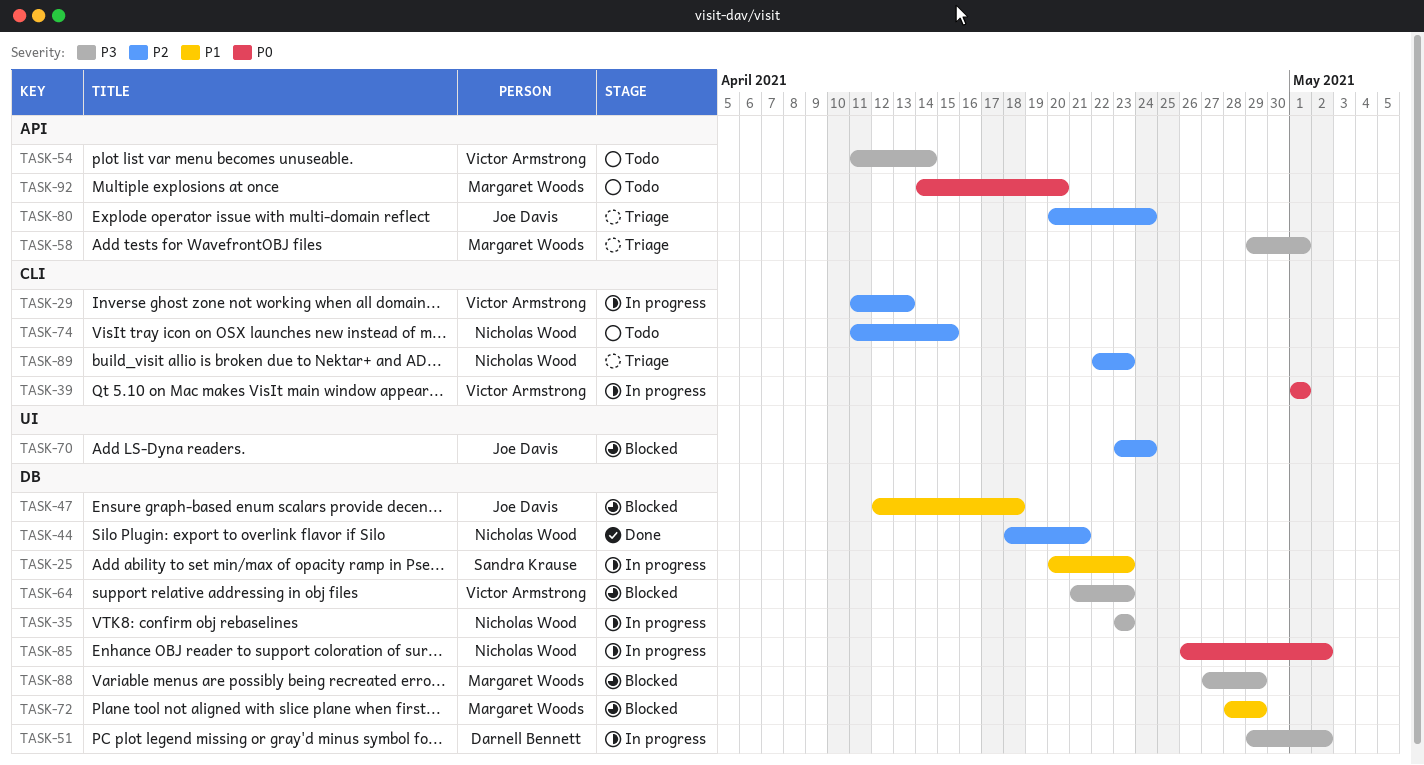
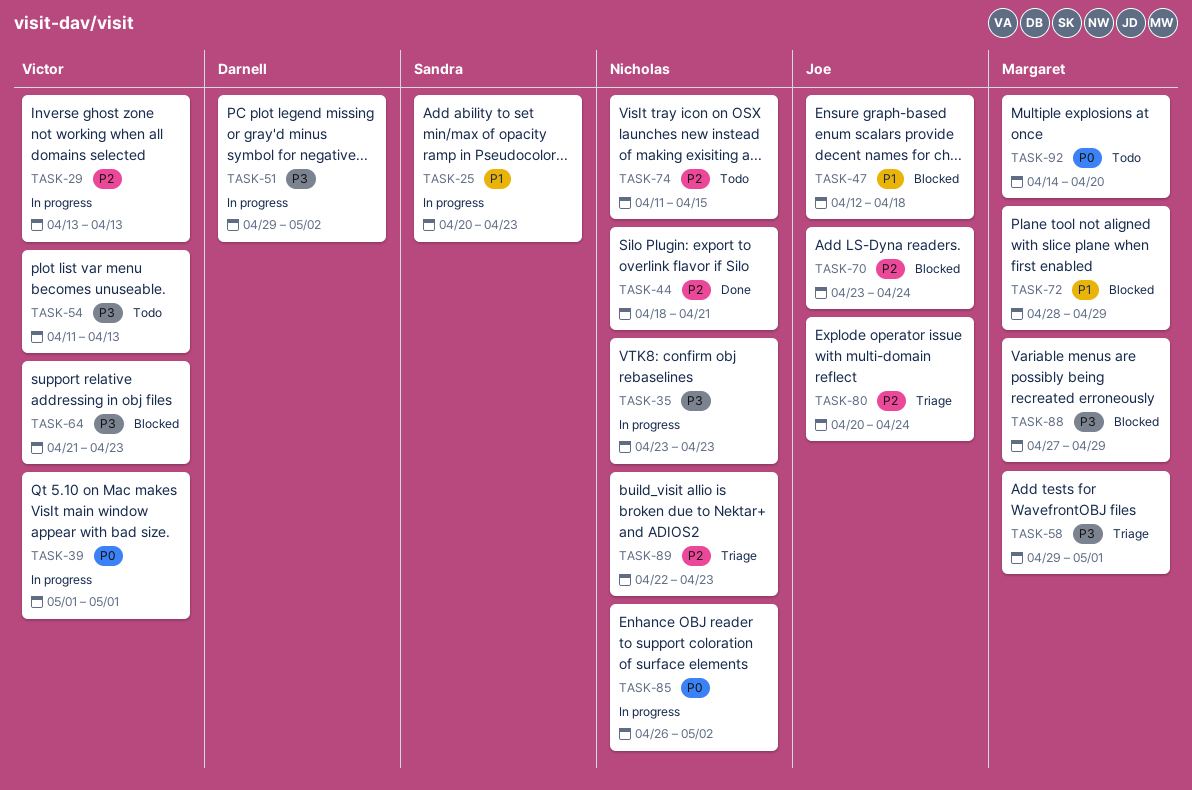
TASK-29, start: Apr 11 -> Apr 13
TASK-54, due: Apr 14 -> Apr 13

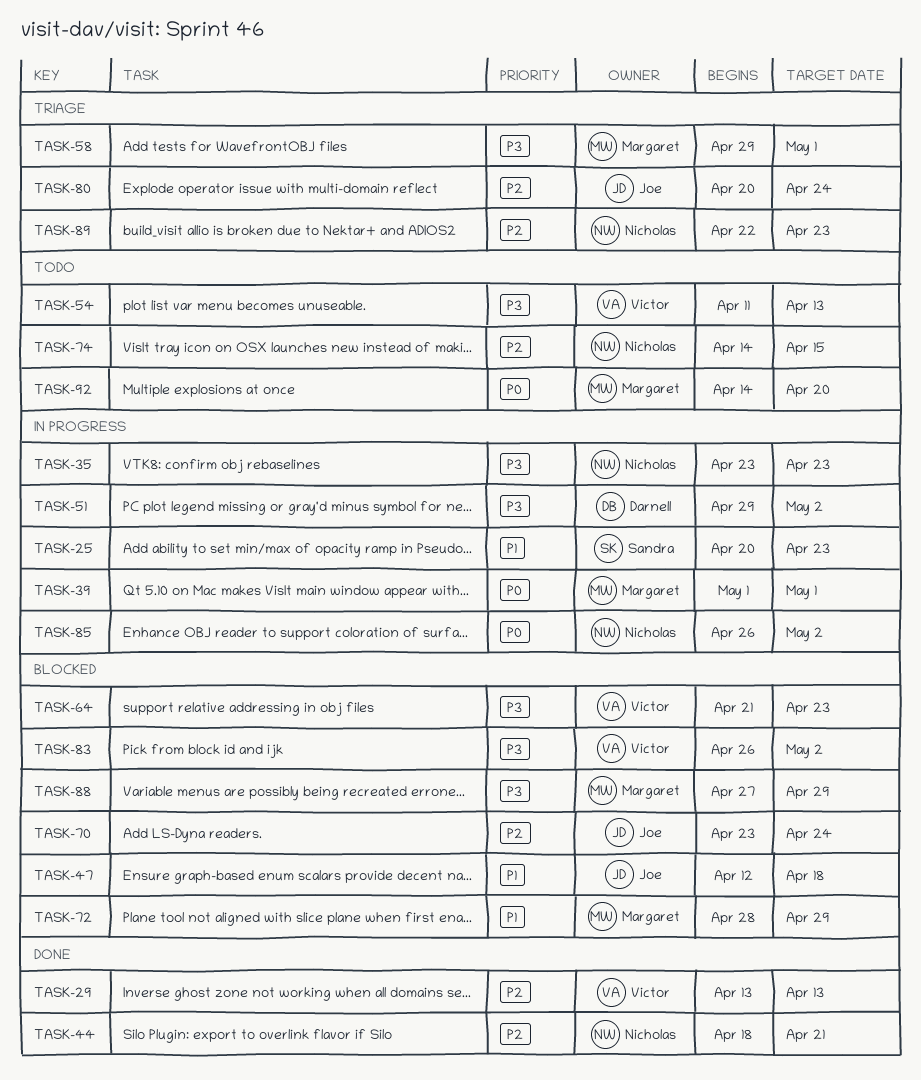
TASK-29, status: In progress -> Done
TASK-39, owner: Victor -> Margaret
TASK-74, start: Apr 11 -> Apr 14
TASK-83: none -> present

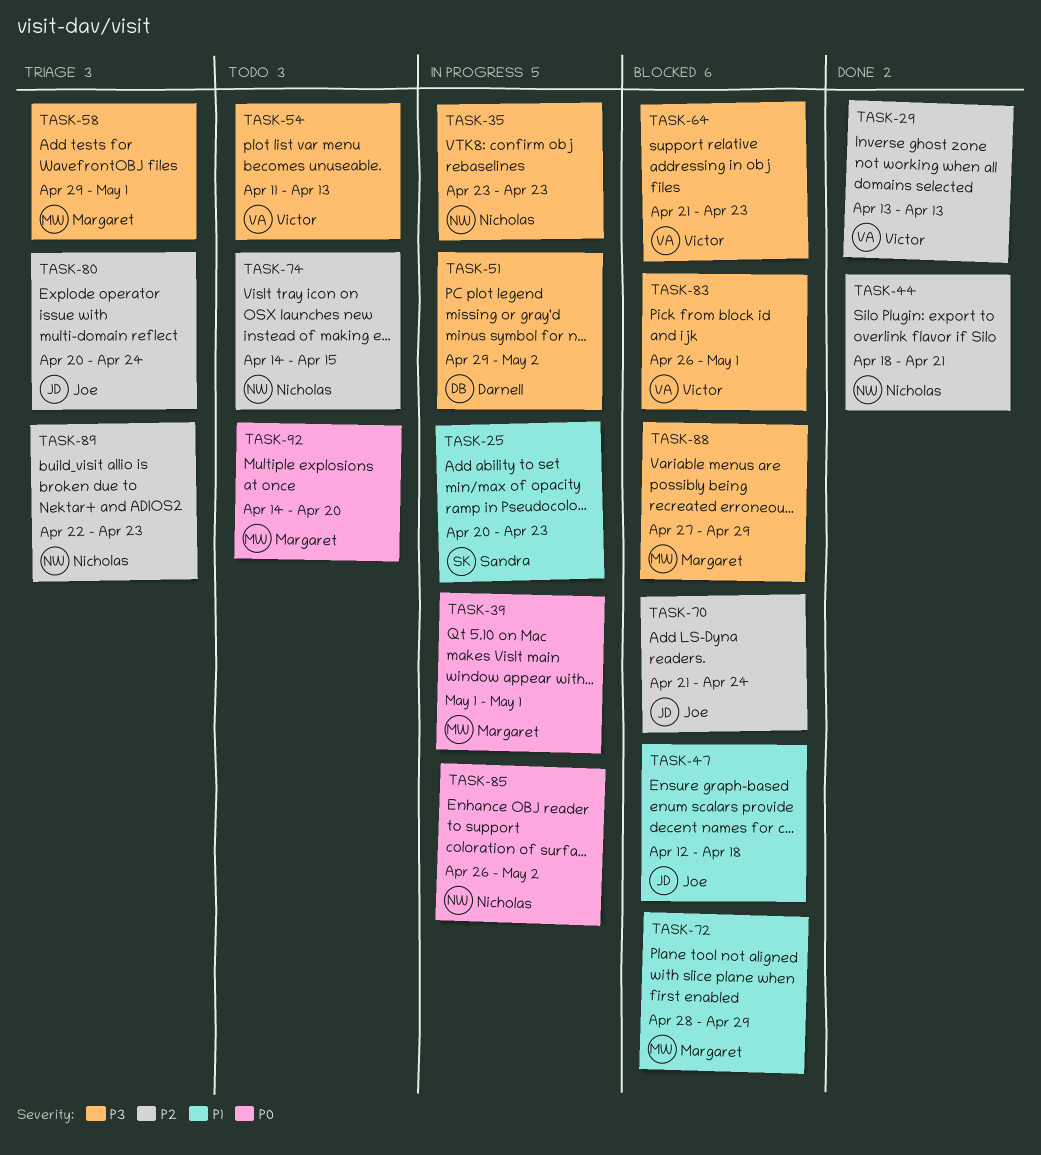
TASK-70, start: Apr 23 -> Apr 21
TASK-83, due: May 2 -> May 1

